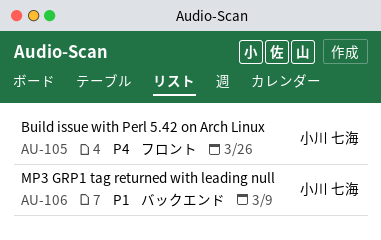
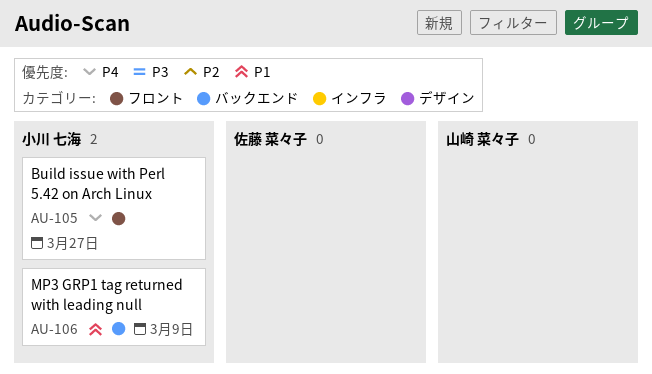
AU-105, due: Mar 26 -> Mar 27

